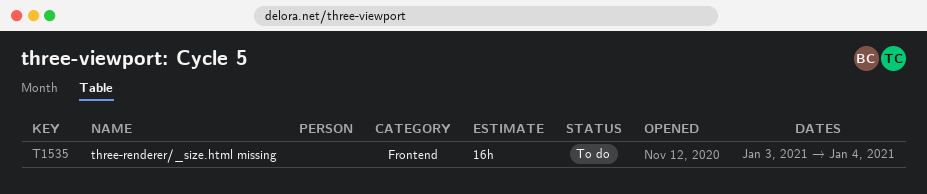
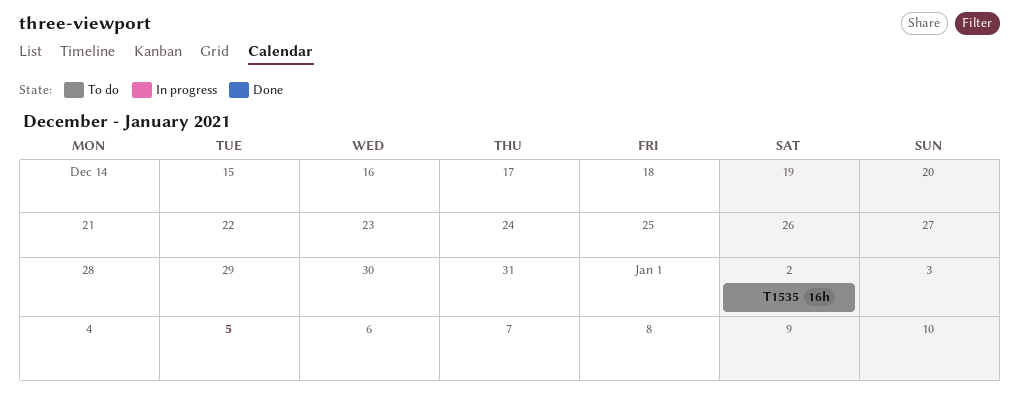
T1535, start: Jan 3 -> Jan 2
T1535, due: Jan 4 -> Jan 2

